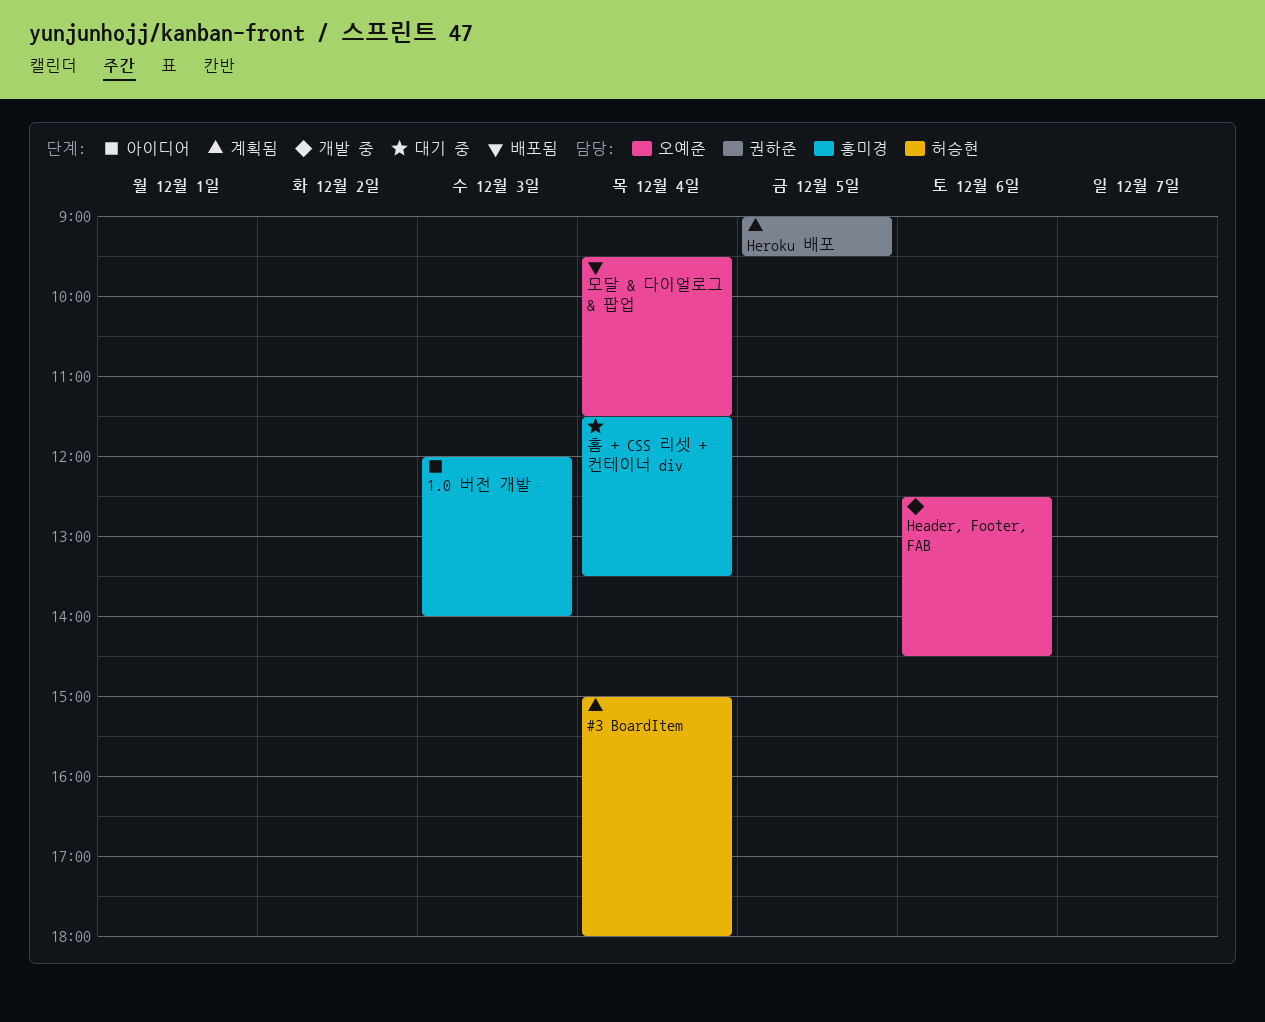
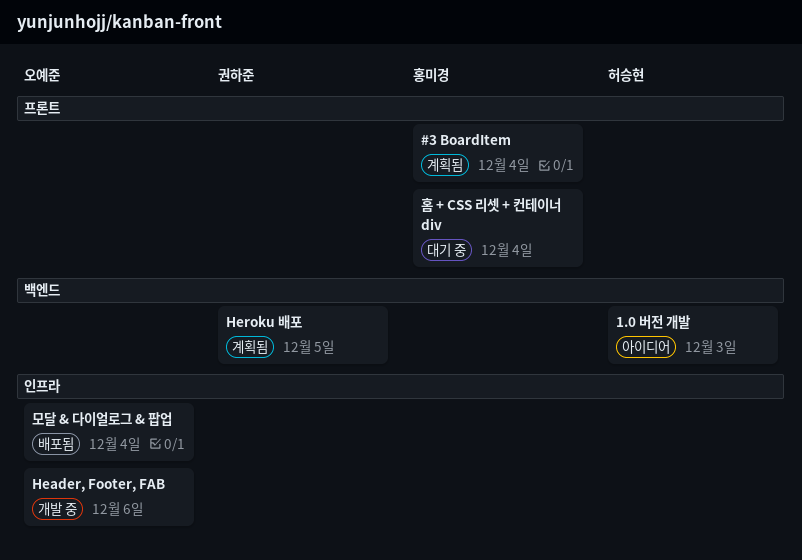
#3 BoardItem, owner: 허승현 -> 홍미경
1.0 버전 개발, owner: 홍미경 -> 허승현

